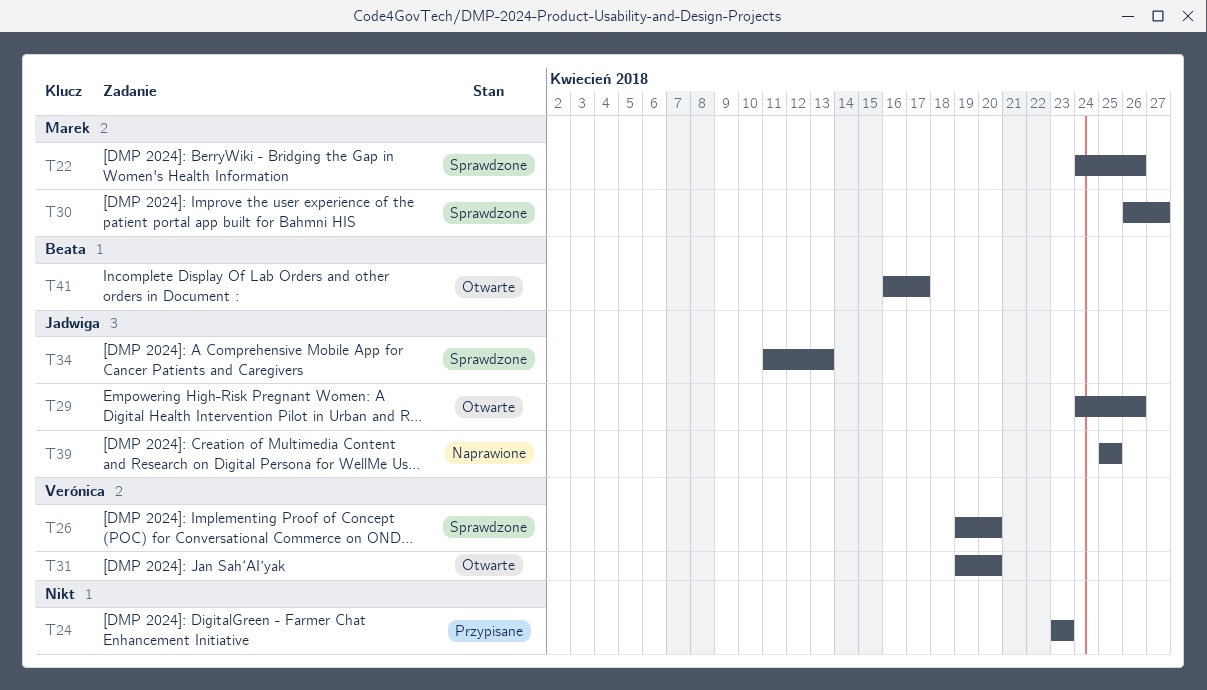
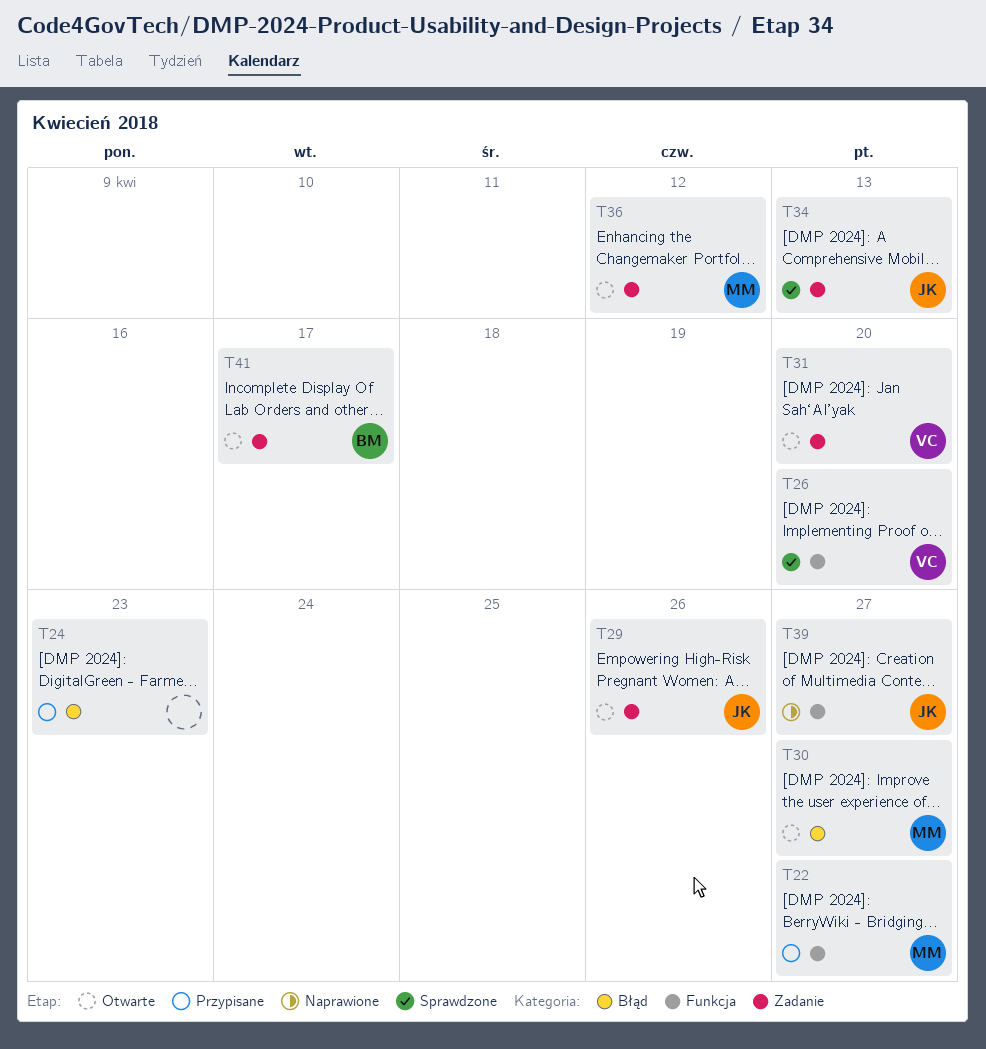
T22, status: Sprawdzone -> Przypisane
T22, due: Apr 26 -> Apr 27
T30, status: Sprawdzone -> Otwarte
T36: none -> present
T39, due: Apr 25 -> Apr 27

